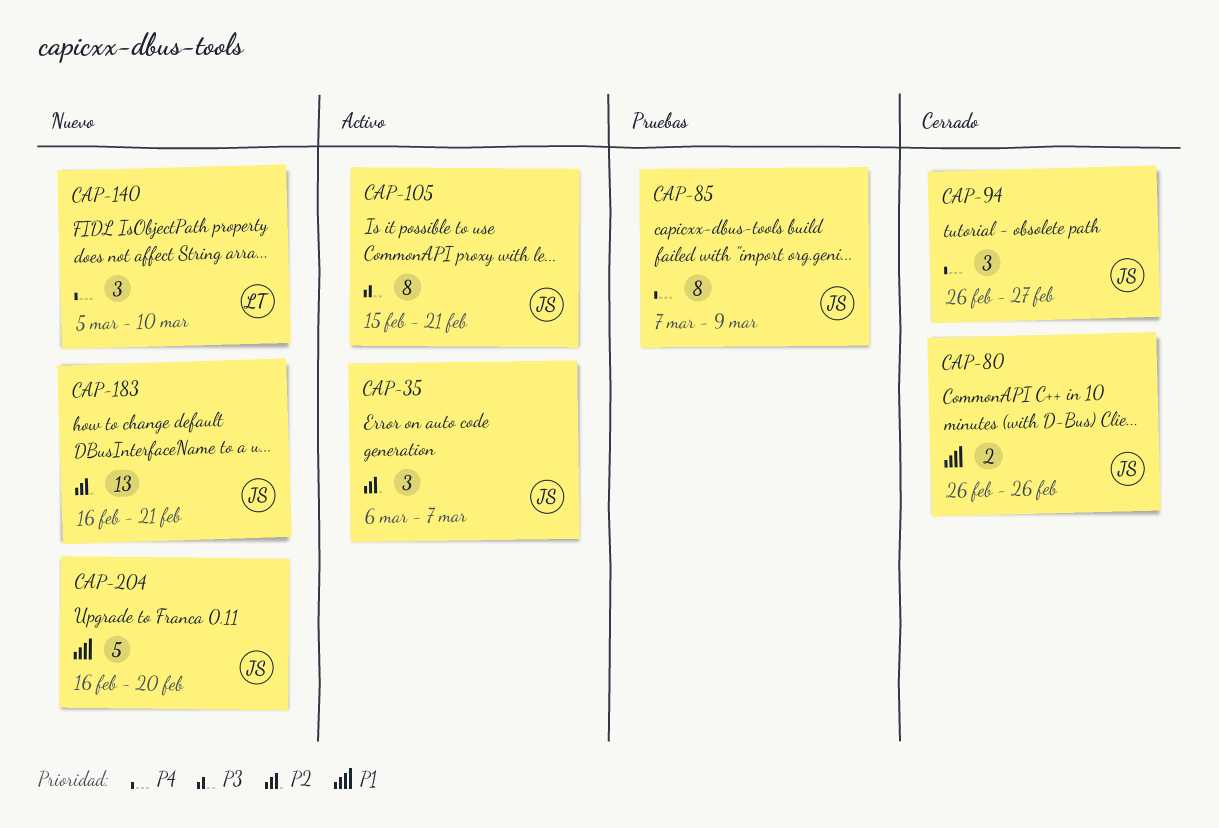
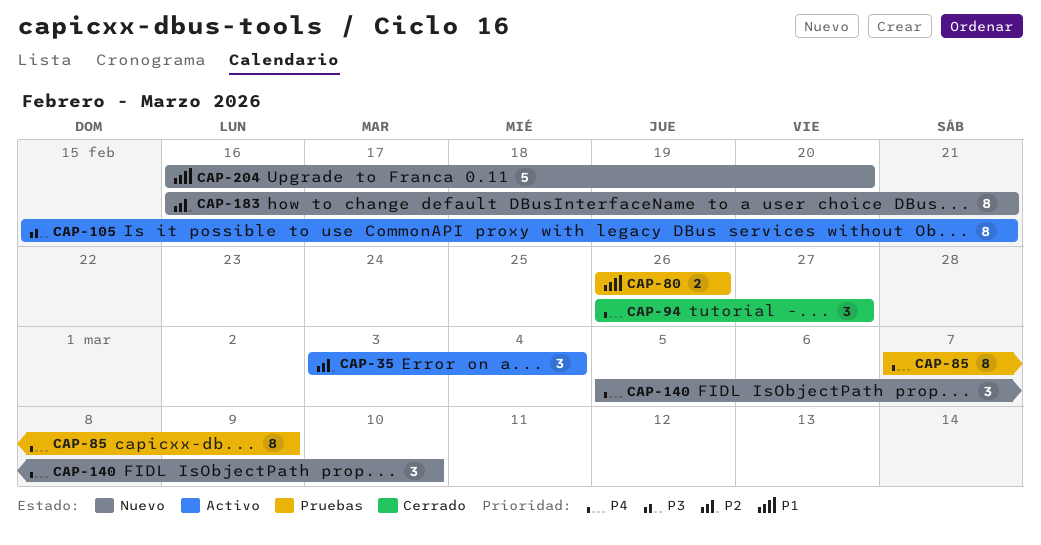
CAP-35, start: Mar 6 -> Mar 3
CAP-35, due: Mar 7 -> Mar 4
CAP-80, status: Cerrado -> Pruebas
CAP-183, estimate: 13 -> 8

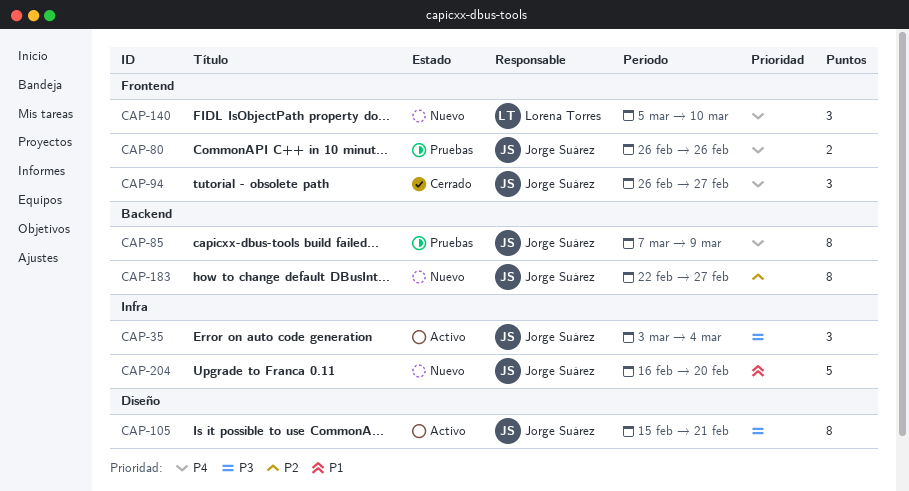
CAP-35, priority: P2 -> P3
CAP-80, priority: P1 -> P4
CAP-183, start: Feb 16 -> Feb 22
CAP-183, due: Feb 21 -> Feb 27

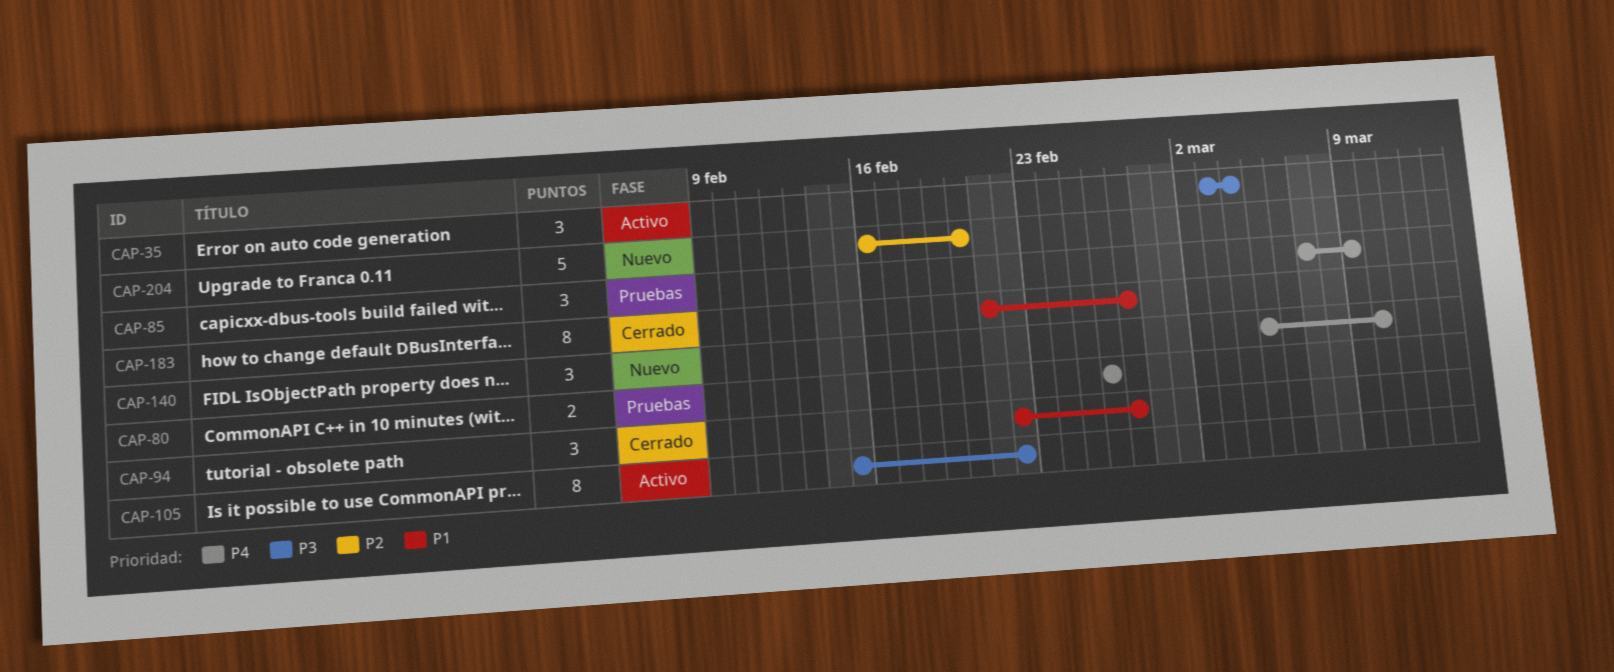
CAP-85, estimate: 8 -> 3
CAP-94, priority: P4 -> P1
CAP-94, start: Feb 26 -> Feb 22
CAP-105, due: Feb 21 -> Feb 22
CAP-183, status: Nuevo -> Cerrado
CAP-183, priority: P2 -> P1
CAP-183, start: Feb 22 -> Feb 21
CAP-204, priority: P1 -> P2

